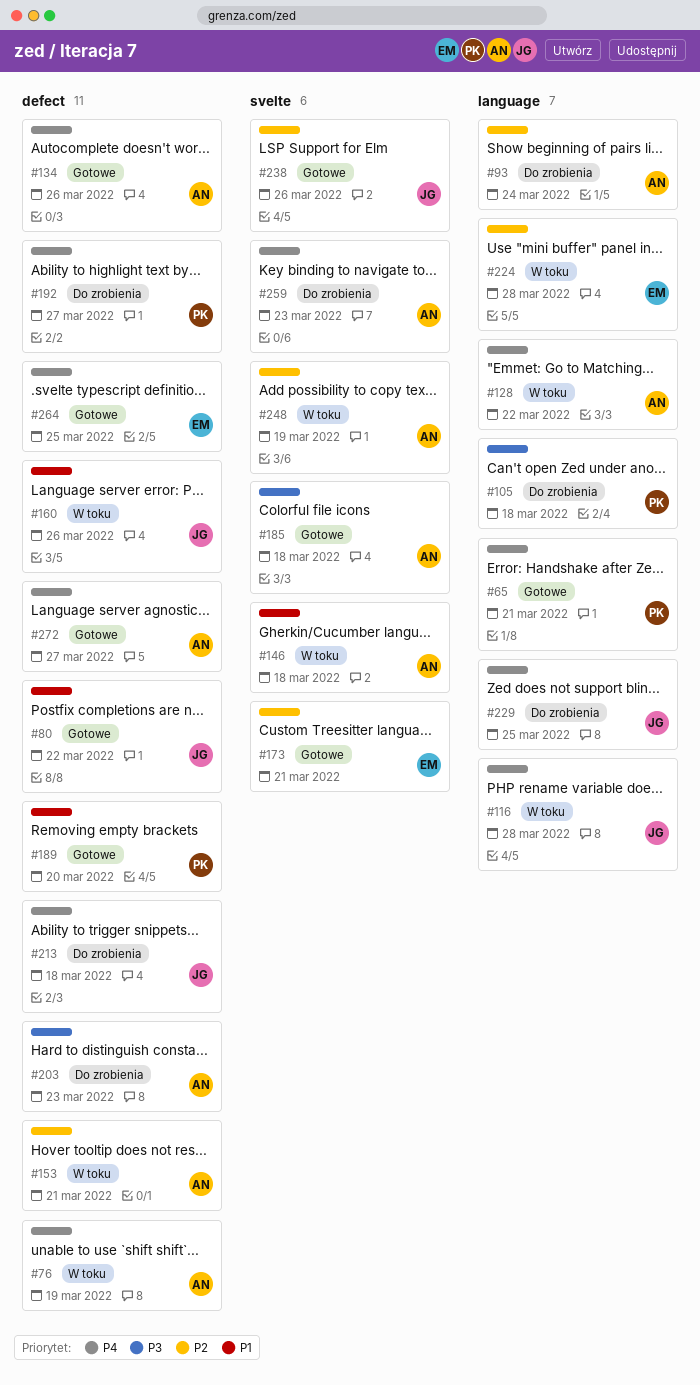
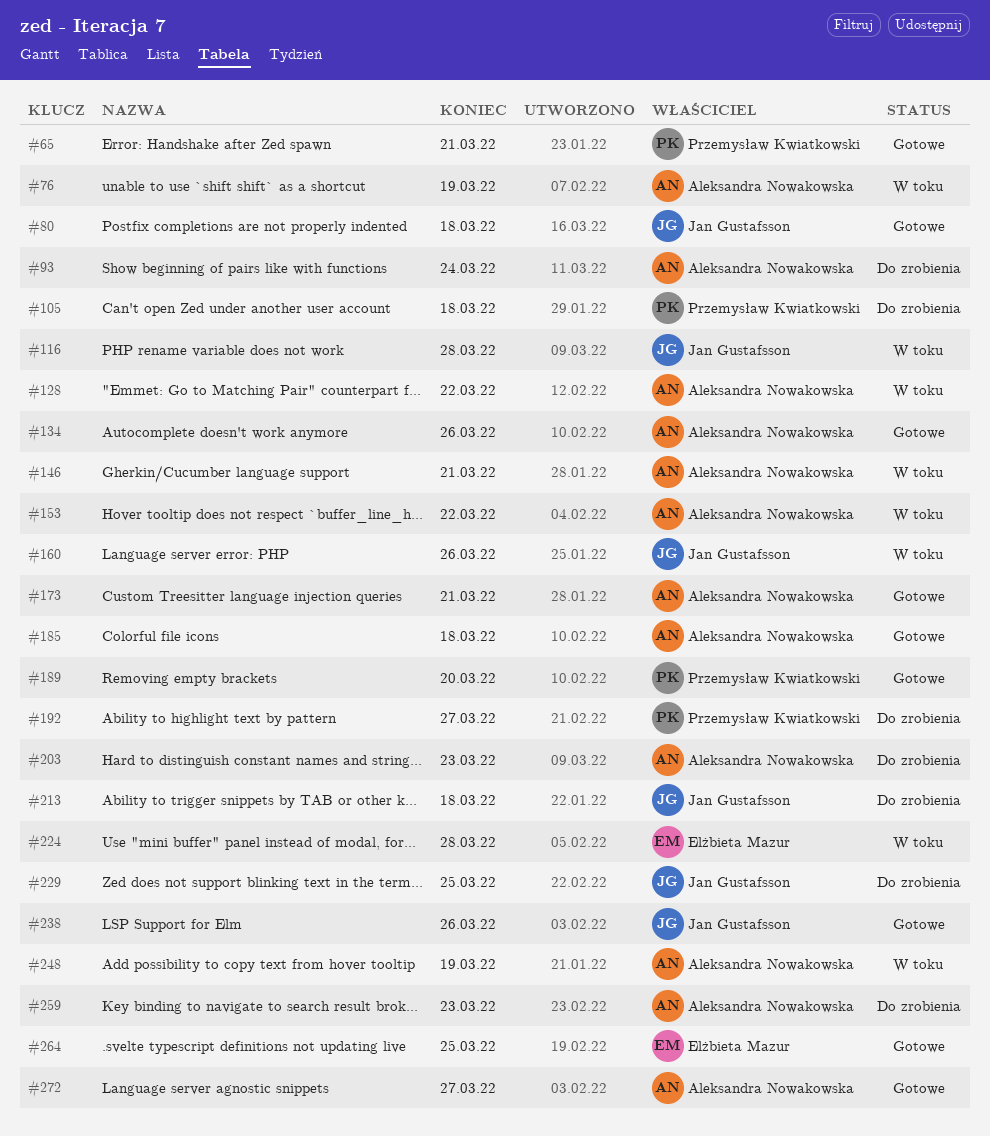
#80, due: Mar 22 -> Mar 18
#146, due: Mar 18 -> Mar 21
#153, due: Mar 21 -> Mar 22
#173, owner: Elżbieta Mazur -> Aleksandra Nowakowska

